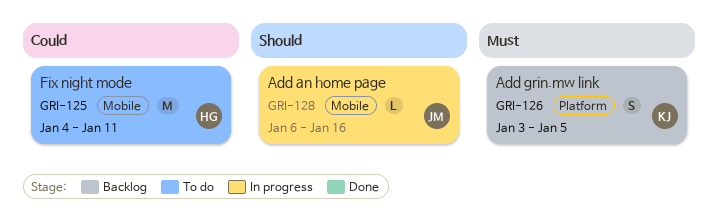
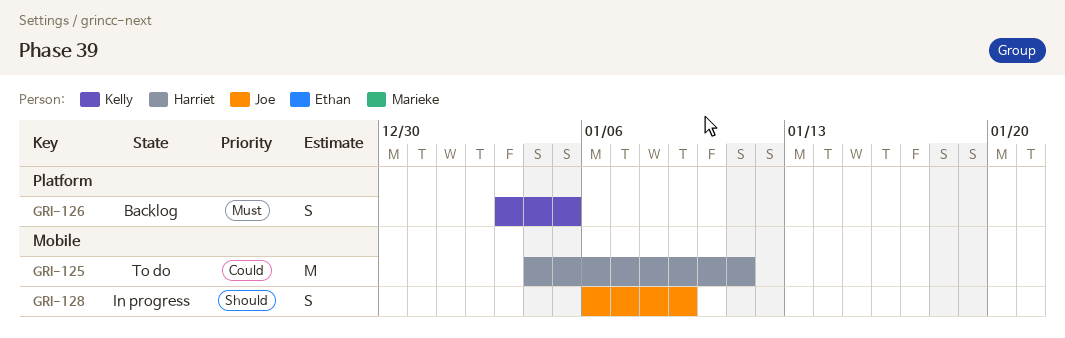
GRI-128, estimate: L -> S
GRI-128, due: Jan 16 -> Jan 9

